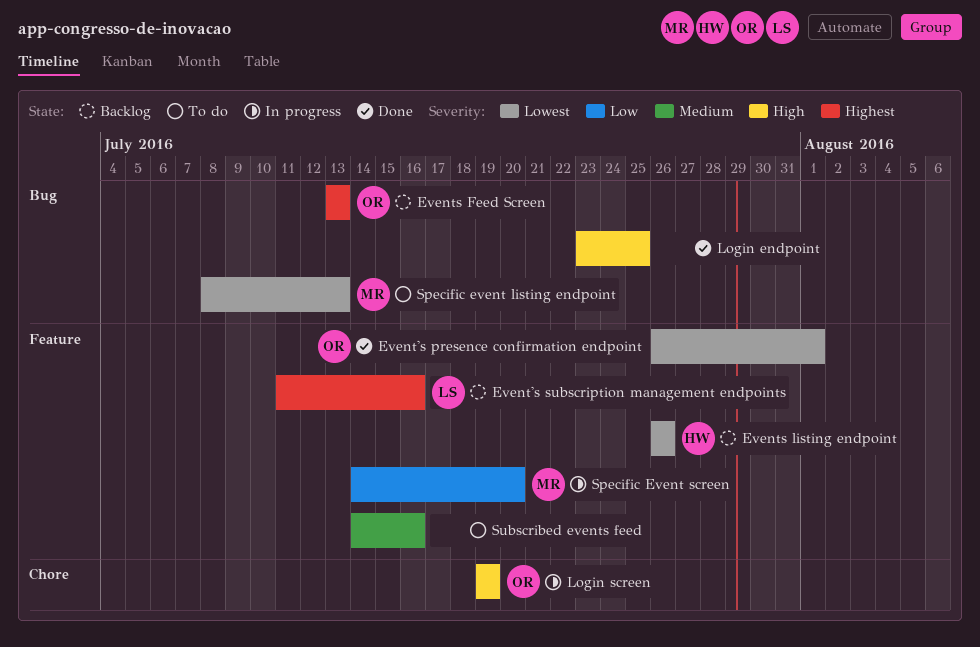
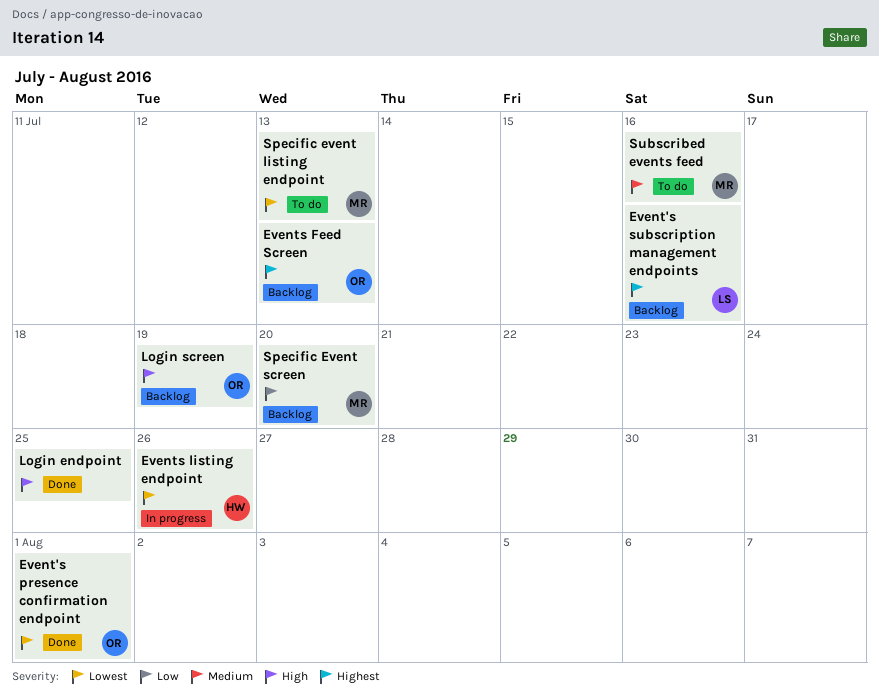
Events listing endpoint, status: Backlog -> In progress
Login screen, status: In progress -> Backlog
Specific Event screen, status: In progress -> Backlog
Subscribed events feed, owner: none -> MR

